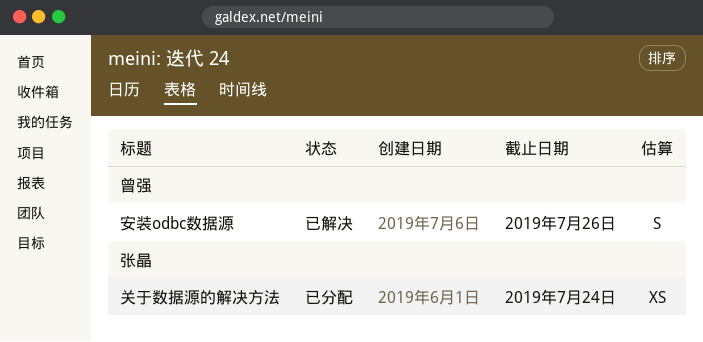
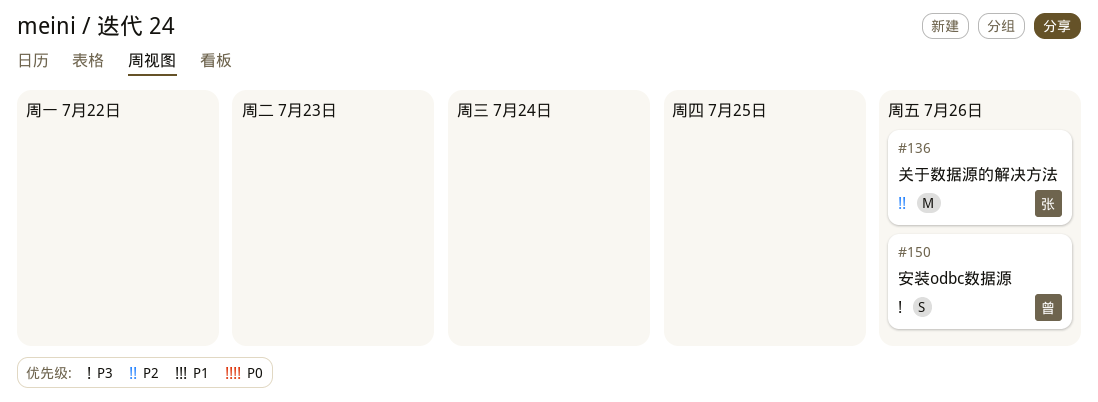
关于数据源的解决方法, estimate: XS -> M
关于数据源的解决方法, due: Jul 24 -> Jul 26

